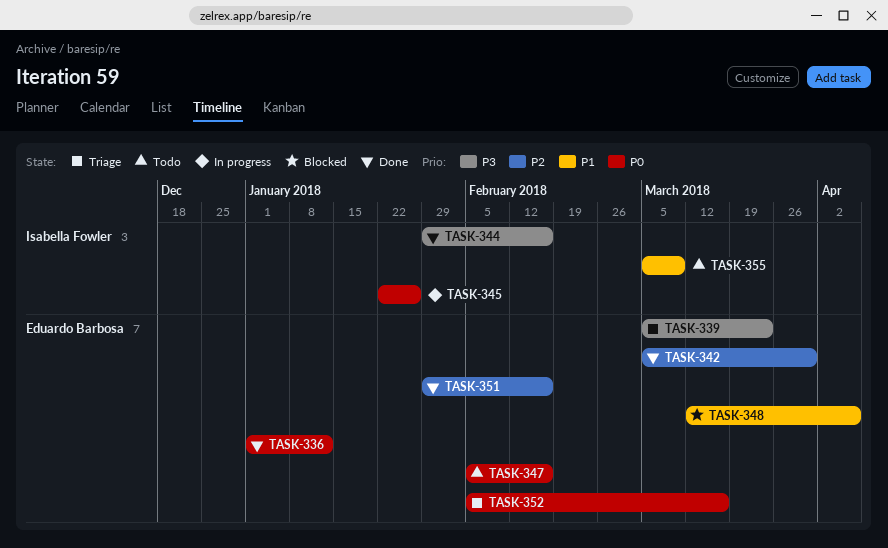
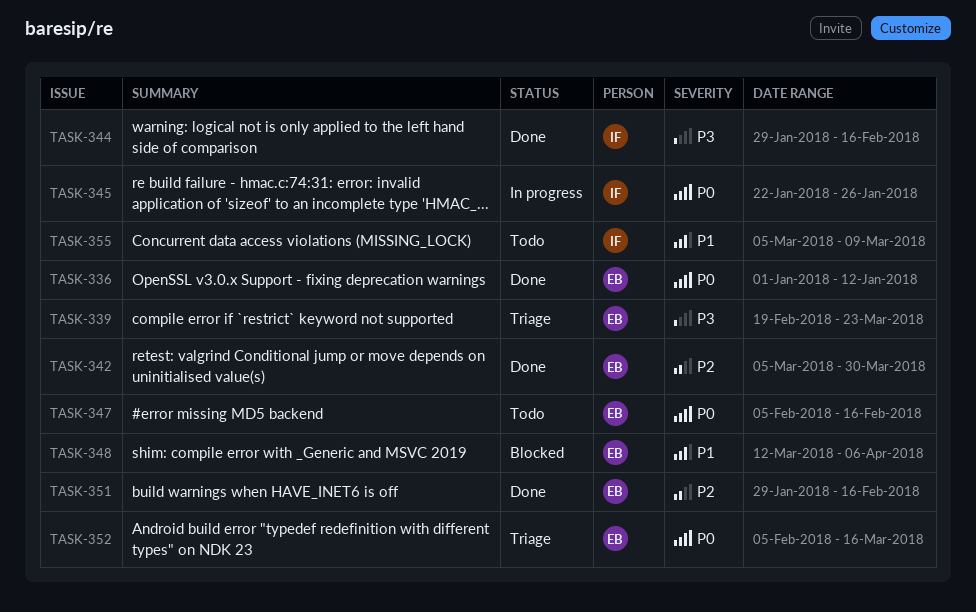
TASK-339, start: Mar 5 -> Feb 19

